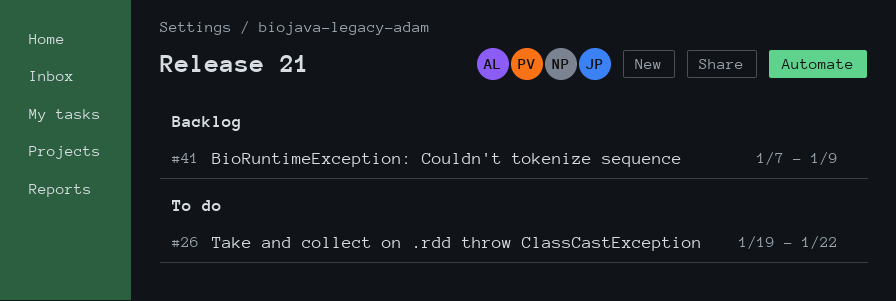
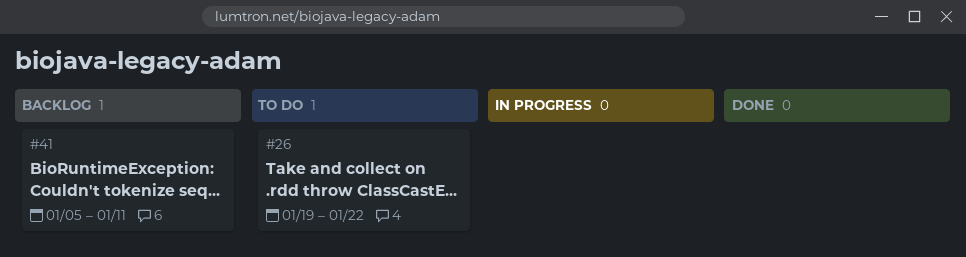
#41, start: Jan 7 -> Jan 5
#41, due: Jan 9 -> Jan 11

